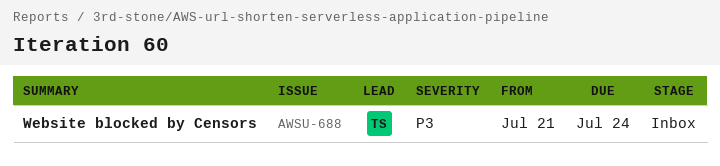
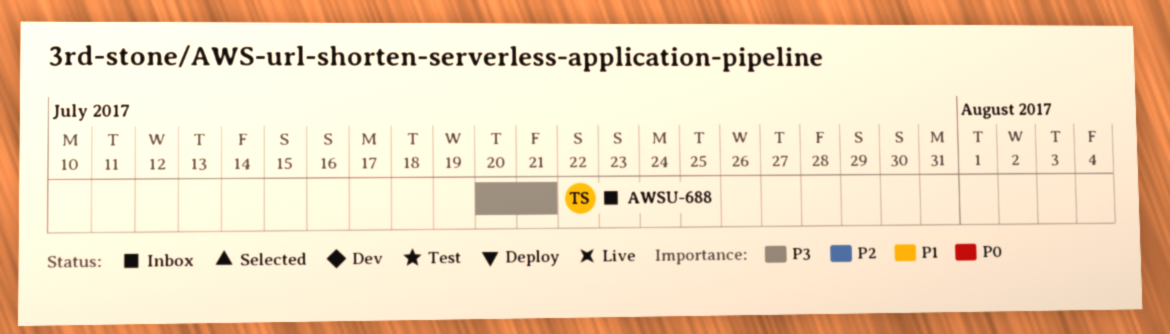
AWSU-688, start: Jul 21 -> Jul 20
AWSU-688, due: Jul 24 -> Jul 21

